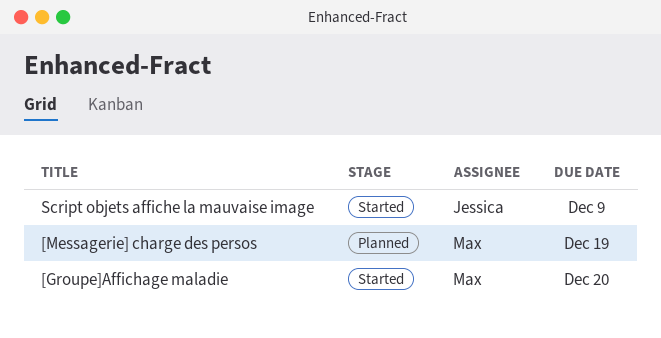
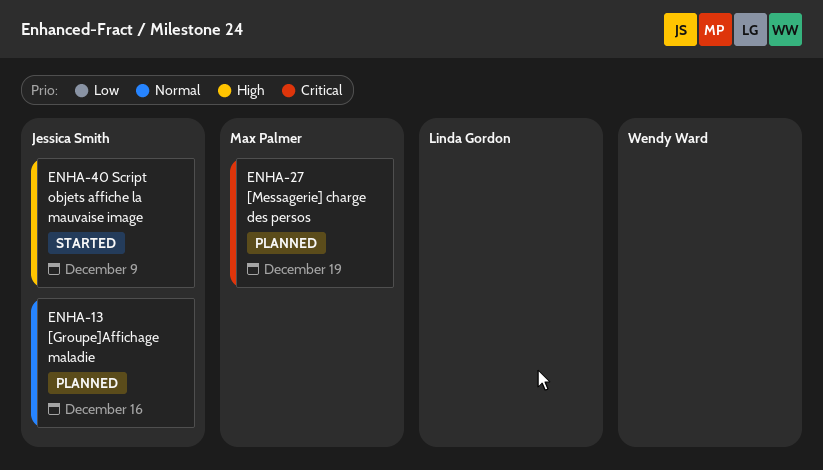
[Groupe]Affichage maladie, status: Started -> Planned
[Groupe]Affichage maladie, owner: Max Palmer -> Jessica Smith
[Groupe]Affichage maladie, due: Dec 20 -> Dec 16

